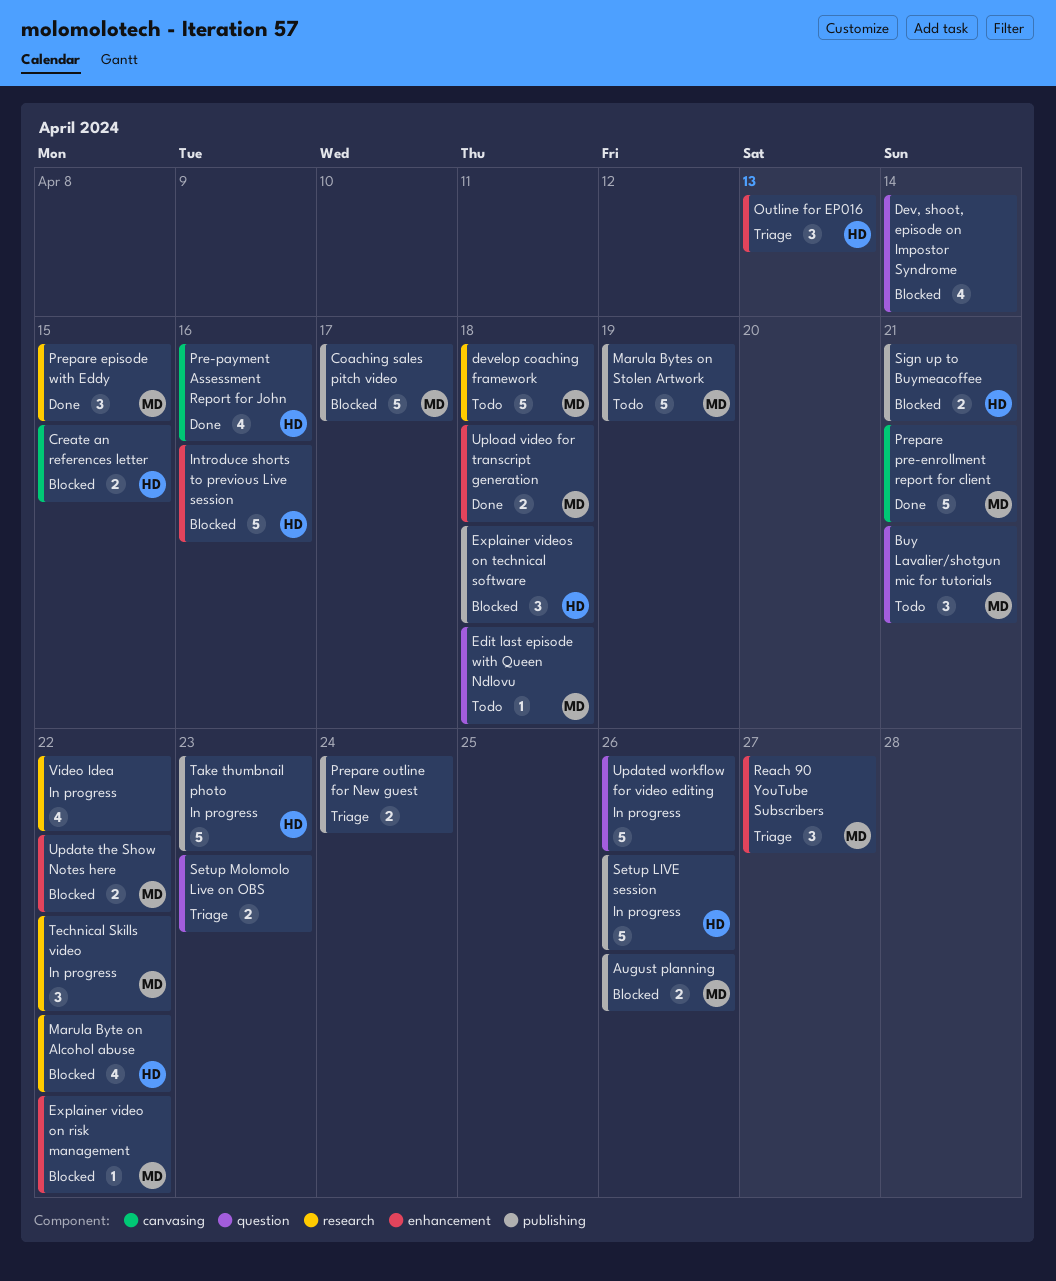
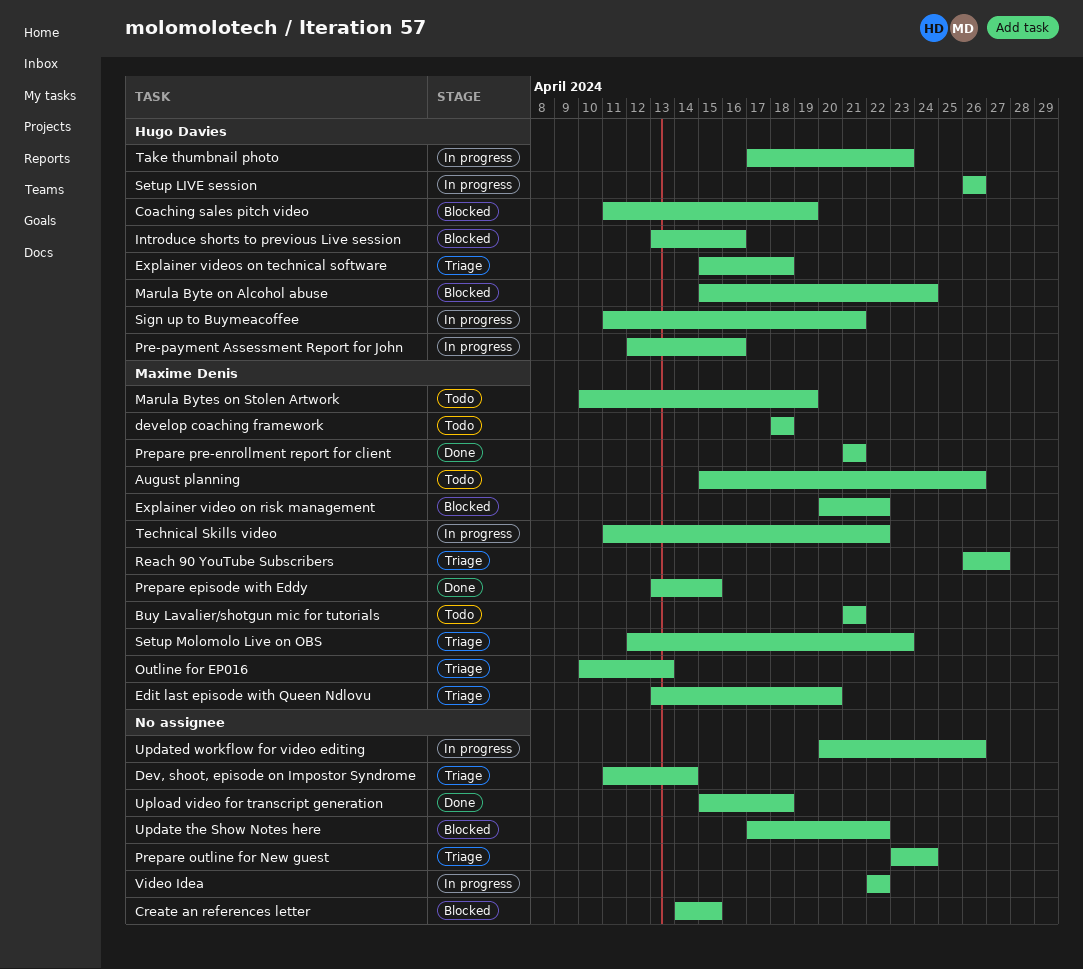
August planning, status: Blocked -> Todo
Coaching sales pitch video, owner: Maxime Denis -> Hugo Davies
Coaching sales pitch video, due: Apr 17 -> Apr 19
Create an references letter, owner: Hugo Davies -> none
Dev, shoot, episode on Impostor Syndrome, status: Blocked -> Triage
Edit last episode with Queen Ndlovu, status: Todo -> Triage
Edit last episode with Queen Ndlovu, due: Apr 18 -> Apr 20
Explainer videos on technical software, status: Blocked -> Triage
Marula Byte on Alcohol abuse, due: Apr 22 -> Apr 24
Outline for EP016, owner: Hugo Davies -> Maxime Denis
Pre-payment Assessment Report for John, status: Done -> In progress
Setup Molomolo Live on OBS, owner: none -> Maxime Denis
Sign up to Buymeacoffee, status: Blocked -> In progress
Update the Show Notes here, owner: Maxime Denis -> none
Upload video for transcript generation, owner: Maxime Denis -> none

